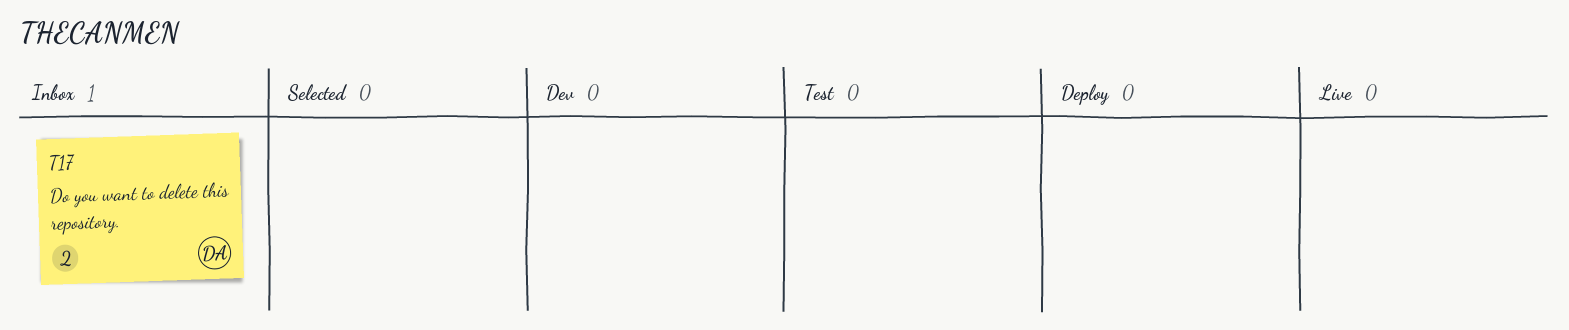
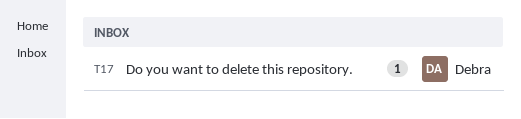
T17, estimate: 2 -> 1

